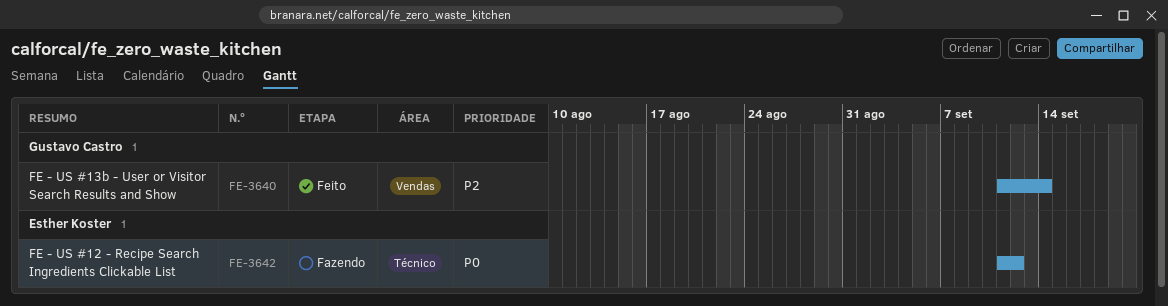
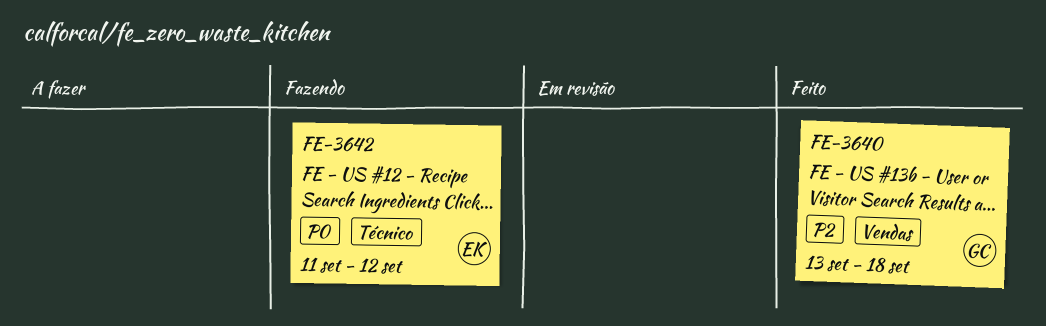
FE-3640, start: Sep 11 -> Sep 13
FE-3640, due: Sep 14 -> Sep 18

